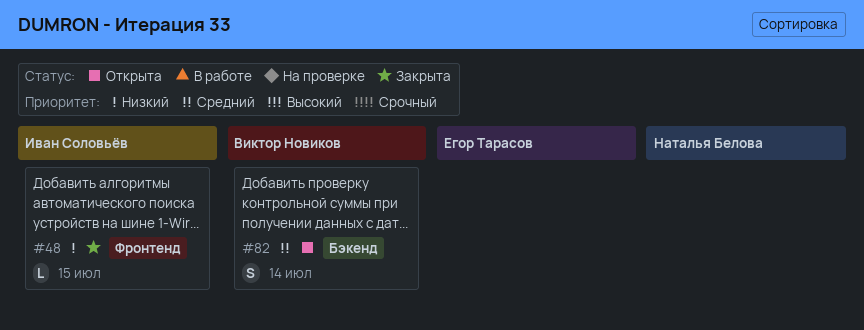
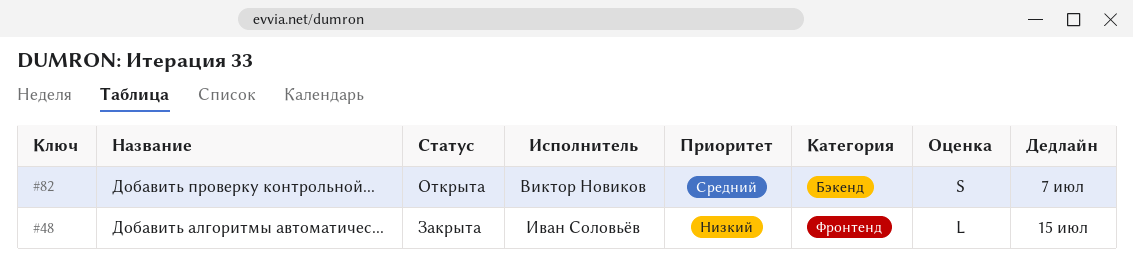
#82, due: Jul 14 -> Jul 7

